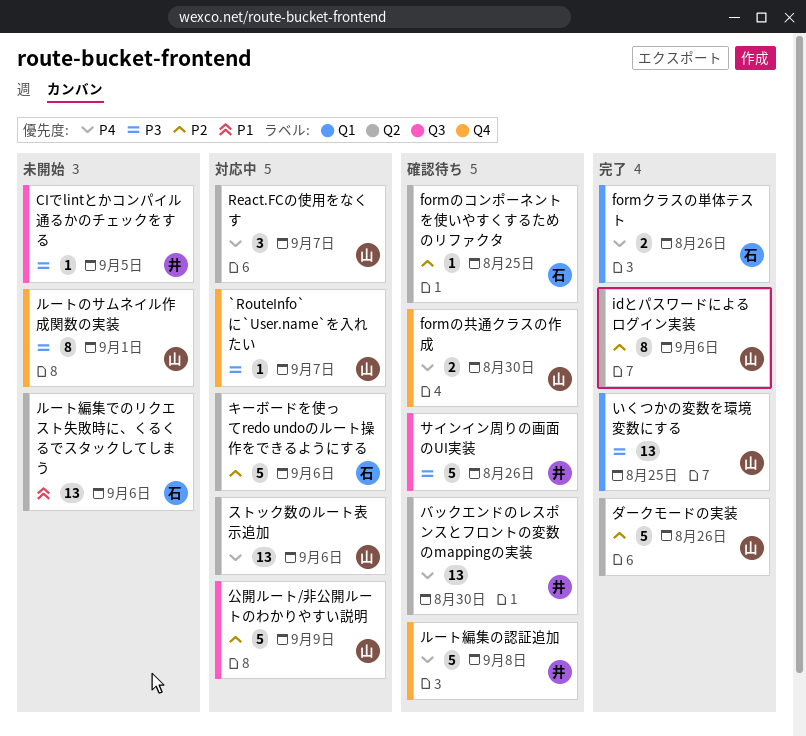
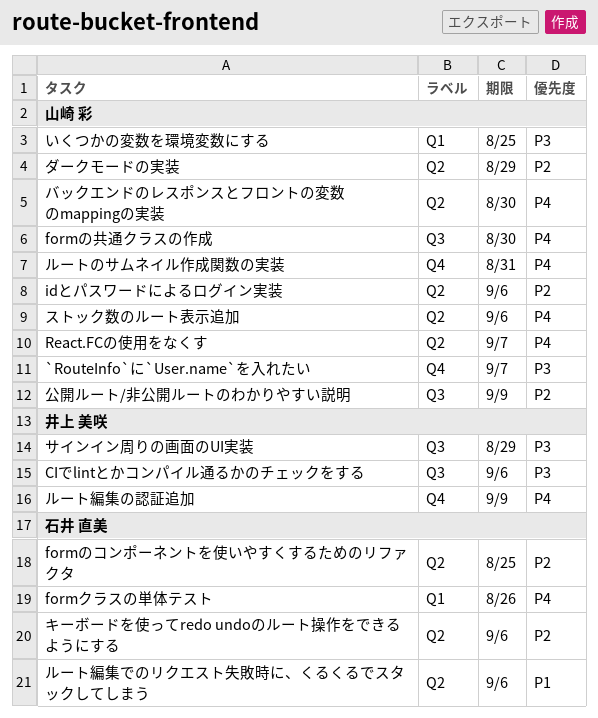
CIでlintとかコンパイル通るかのチェックをする, due: Sep 5 -> Sep 6
formの共通クラスの作成, label: Q4 -> Q3
サインイン周りの画面のUI実装, due: Aug 26 -> Aug 29
ダークモードの実装, due: Aug 26 -> Aug 29
バックエンドのレスポンスとフロントの変数のmappingの実装, owner: 井上 美咲 -> 山崎 彩
ルートのサムネイル作成関数の実装, priority: P3 -> P4
ルートのサムネイル作成関数の実装, due: Sep 1 -> Aug 31
ルート編集の認証追加, due: Sep 8 -> Sep 9

